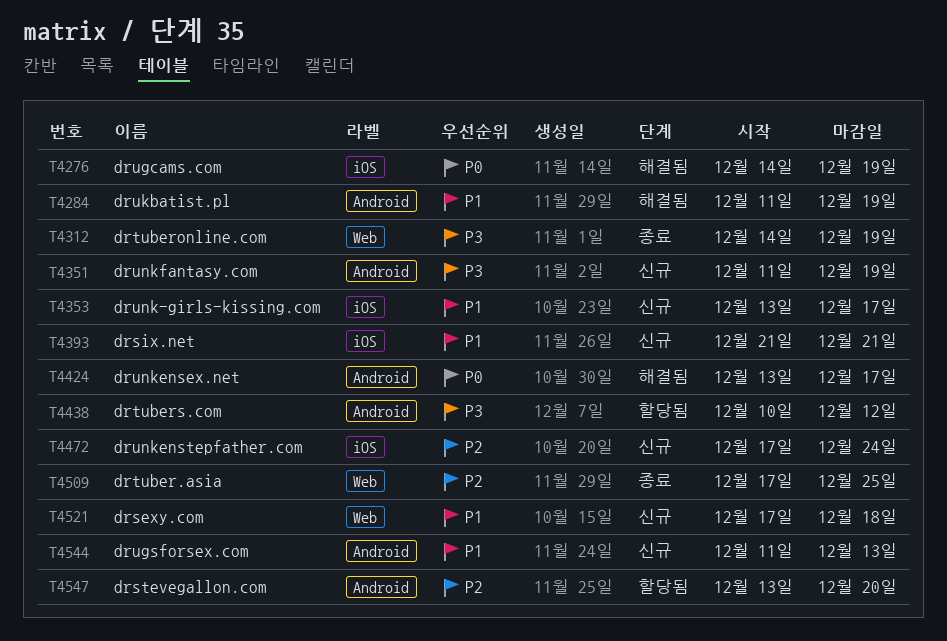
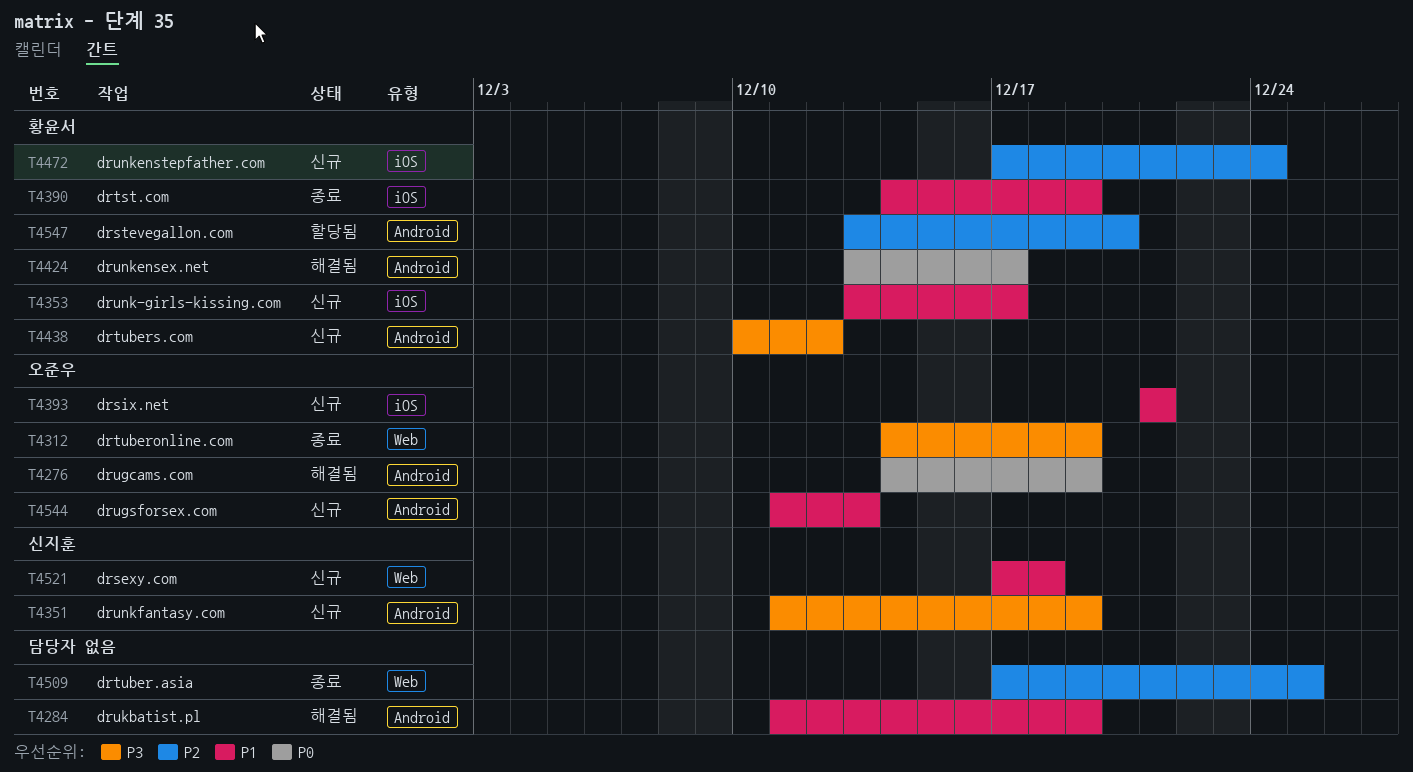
T4276, label: iOS -> Android
T4390: none -> present
T4438, status: 할당됨 -> 신규

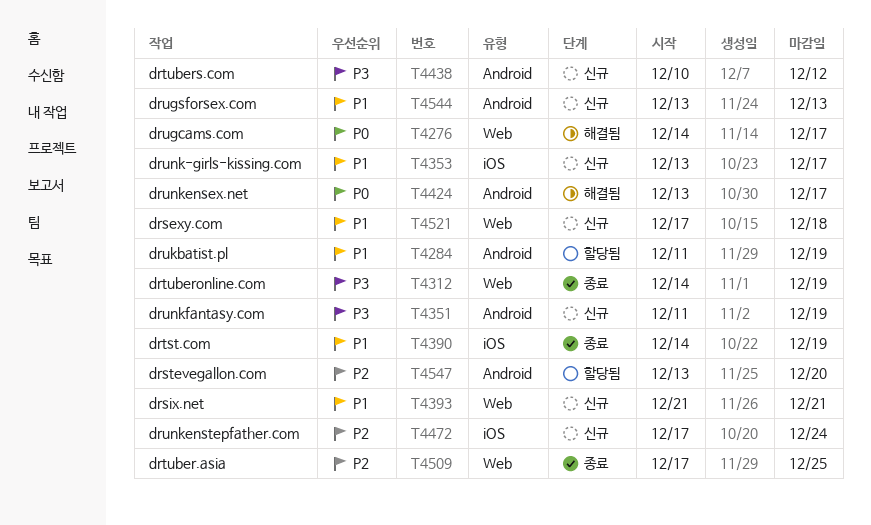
T4276, label: Android -> Web
T4276, due: Dec 19 -> Dec 17
T4284, status: 해결됨 -> 할당됨
T4393, label: iOS -> Web
T4544, start: Dec 11 -> Dec 13

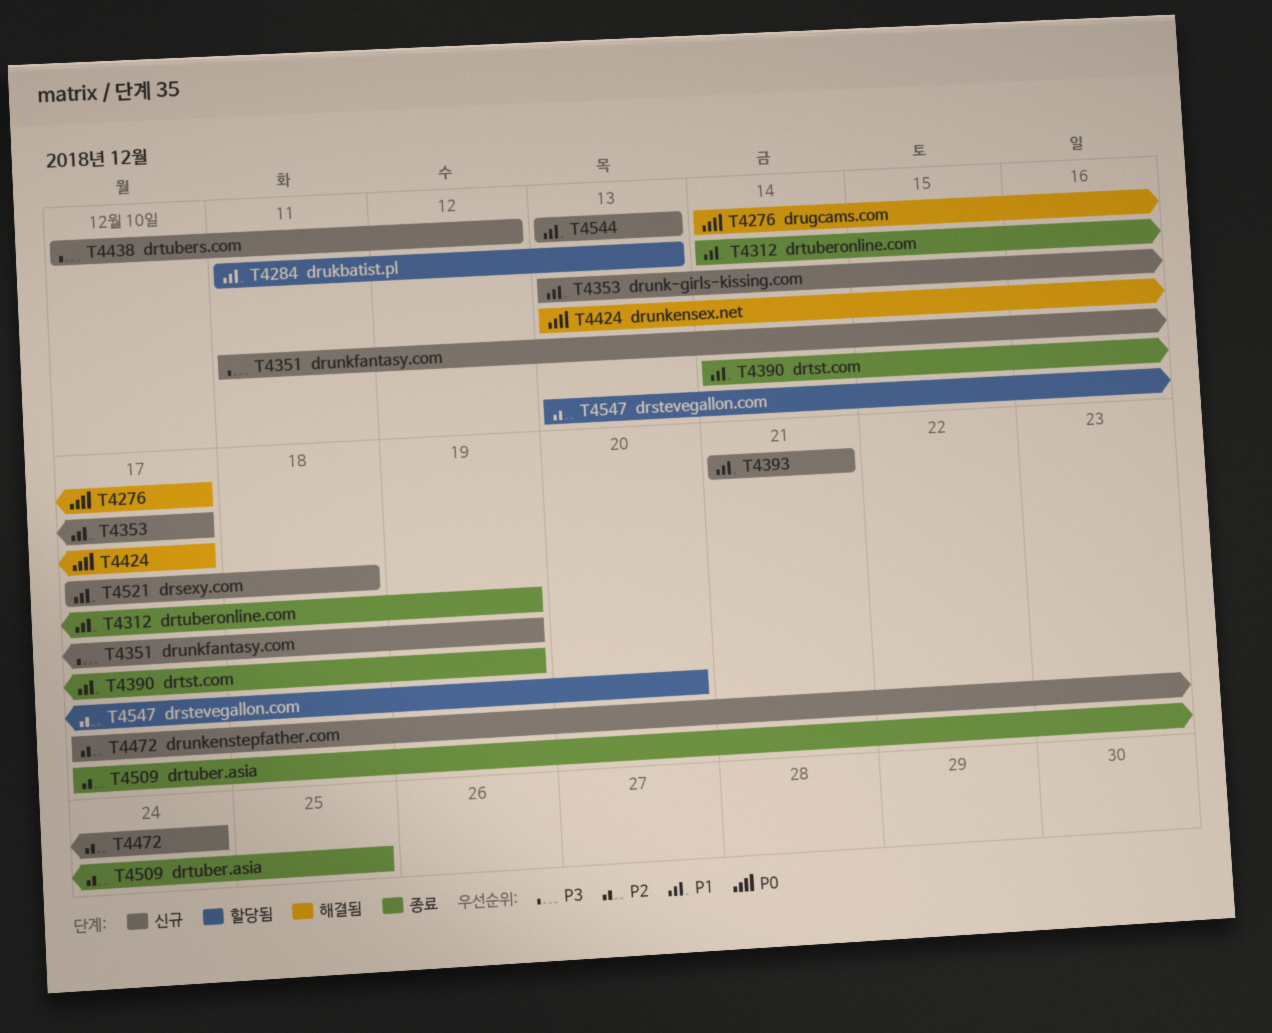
T4284, due: Dec 19 -> Dec 13
T4312, priority: P3 -> P1

